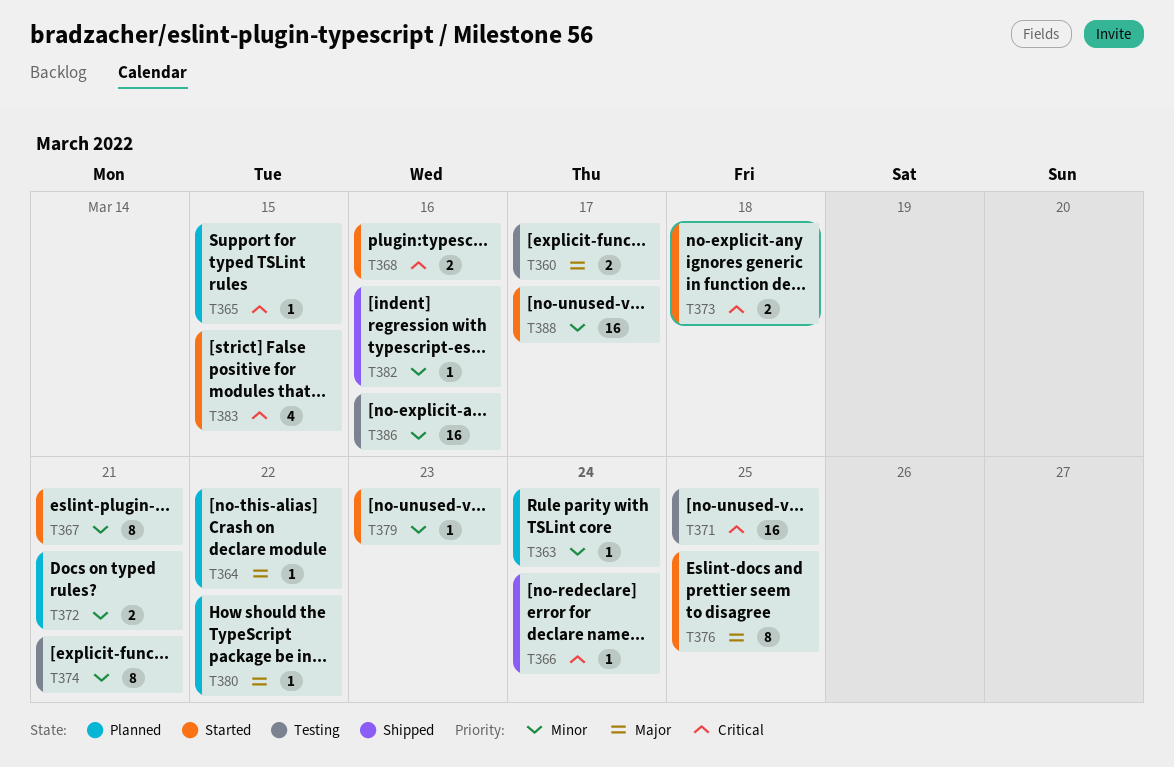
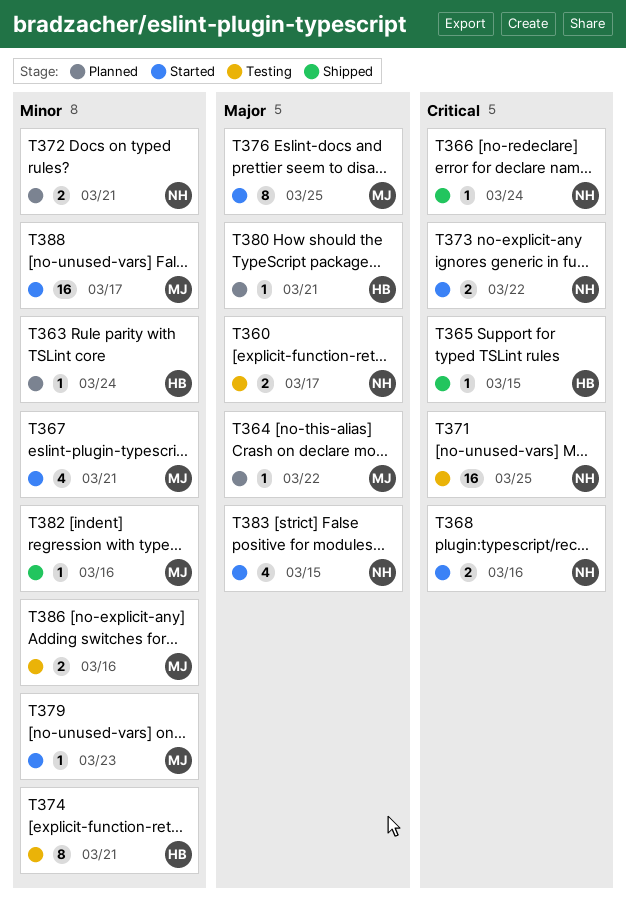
T365, status: Planned -> Shipped
T367, estimate: 8 -> 4
T373, due: Mar 18 -> Mar 22
T380, due: Mar 22 -> Mar 21
T383, priority: Critical -> Major
T386, estimate: 16 -> 2

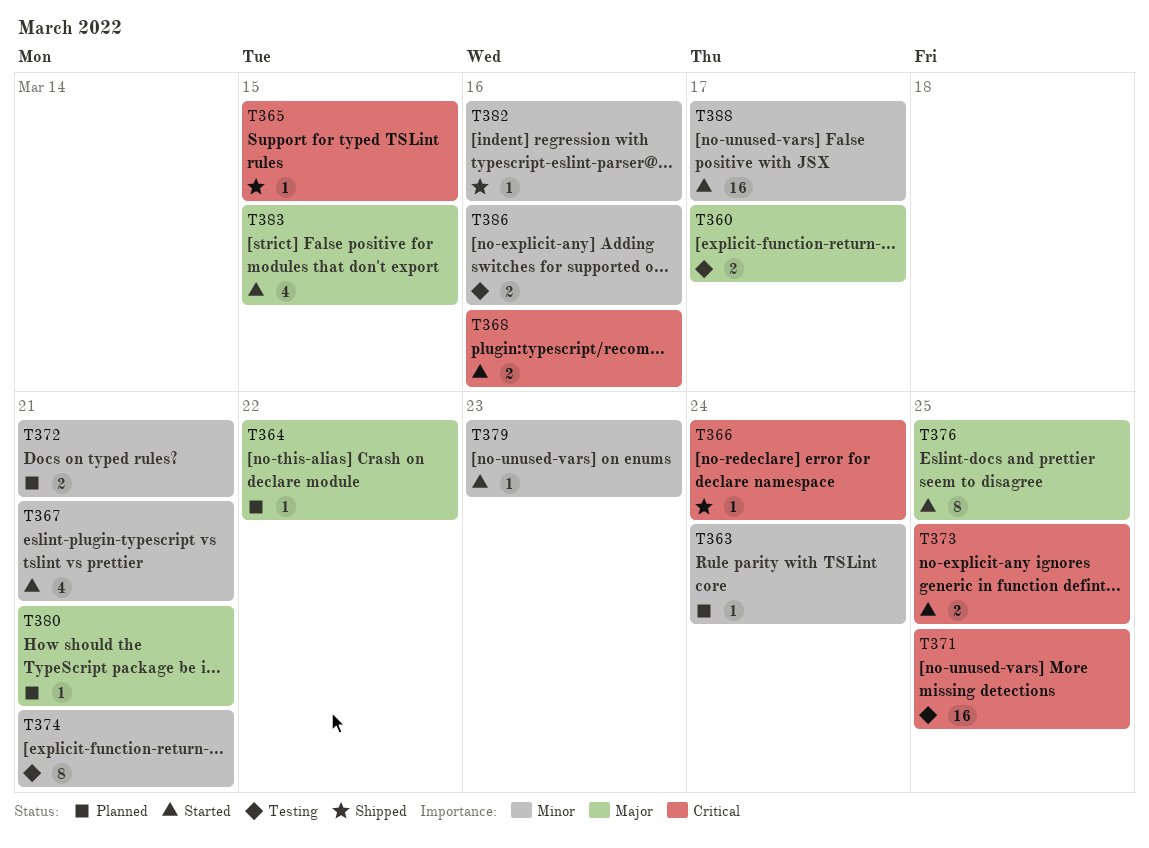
T373, due: Mar 22 -> Mar 25

